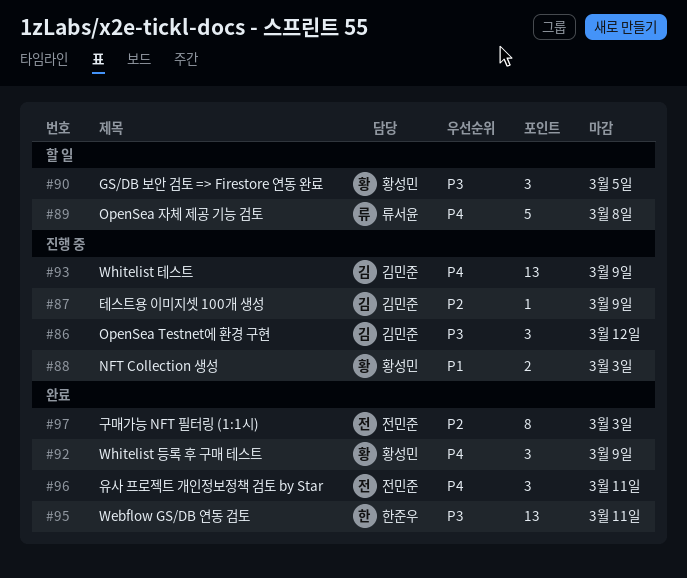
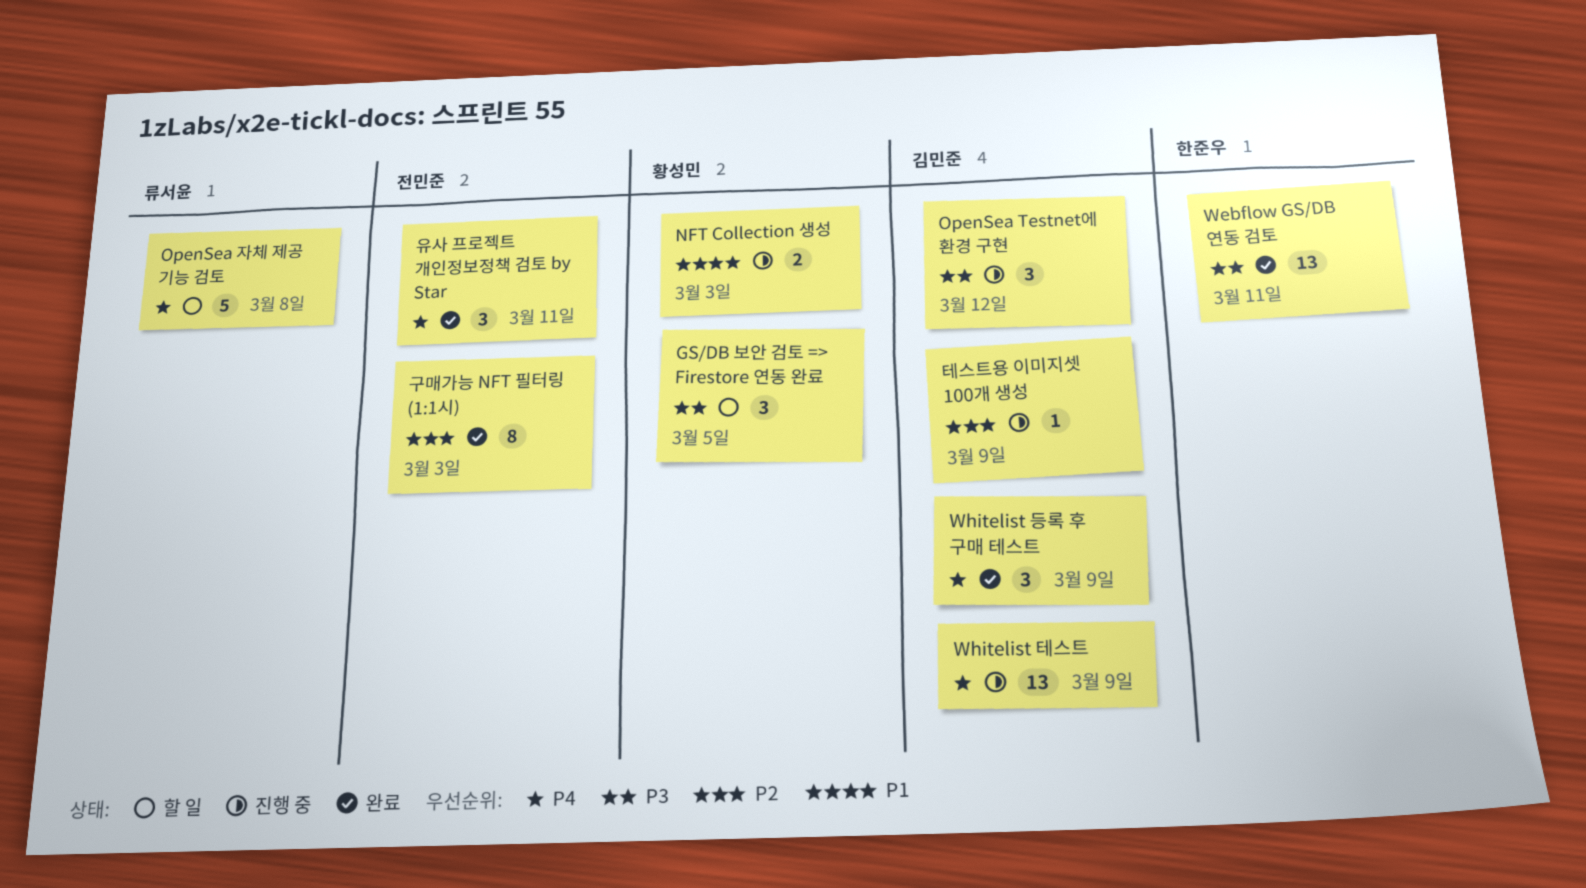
Whitelist 등록 후 구매 테스트, owner: 황성민 -> 김민준

